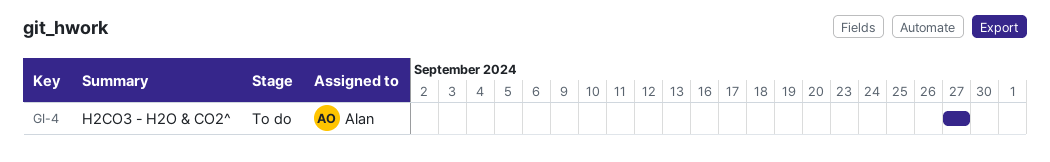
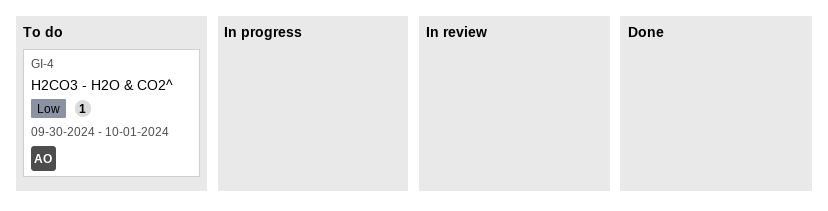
GI-4, start: Sep 27 -> Sep 30
GI-4, due: Sep 27 -> Oct 1

